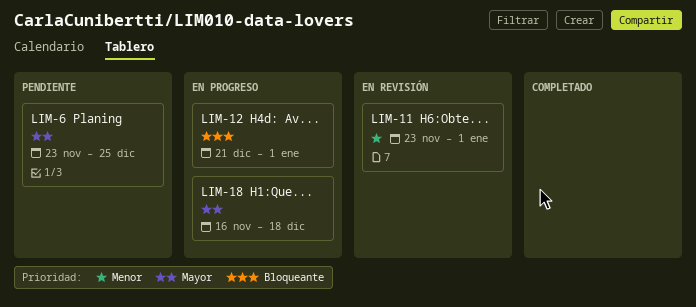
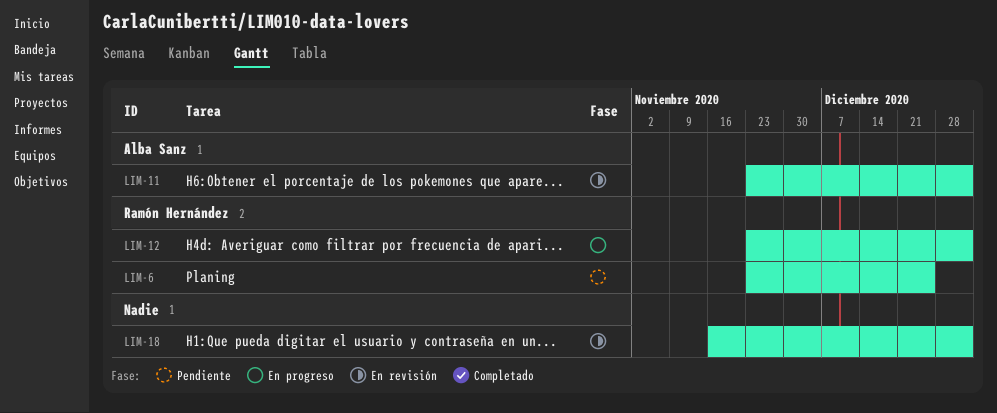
LIM-12, start: Dec 21 -> Nov 23
LIM-18, status: En progreso -> En revisión
LIM-18, due: Dec 18 -> Jan 1

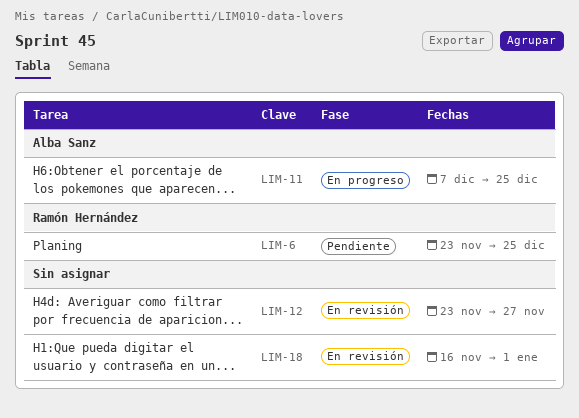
LIM-11, status: En revisión -> En progreso
LIM-11, start: Nov 23 -> Dec 7
LIM-11, due: Jan 1 -> Dec 25
LIM-12, status: En progreso -> En revisión
LIM-12, owner: Ramón Hernández -> none
LIM-12, due: Jan 1 -> Nov 27

